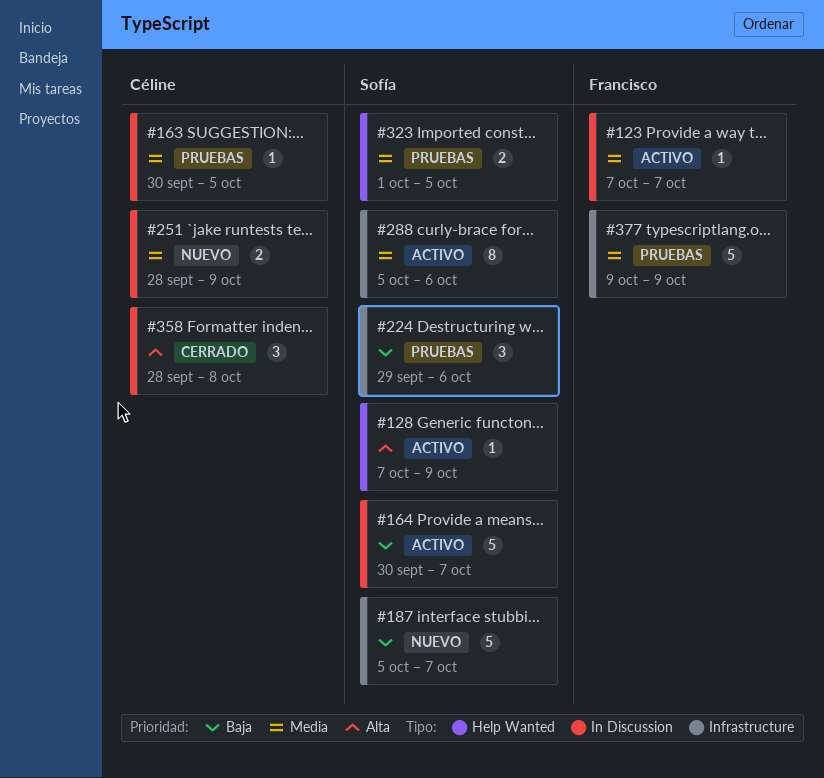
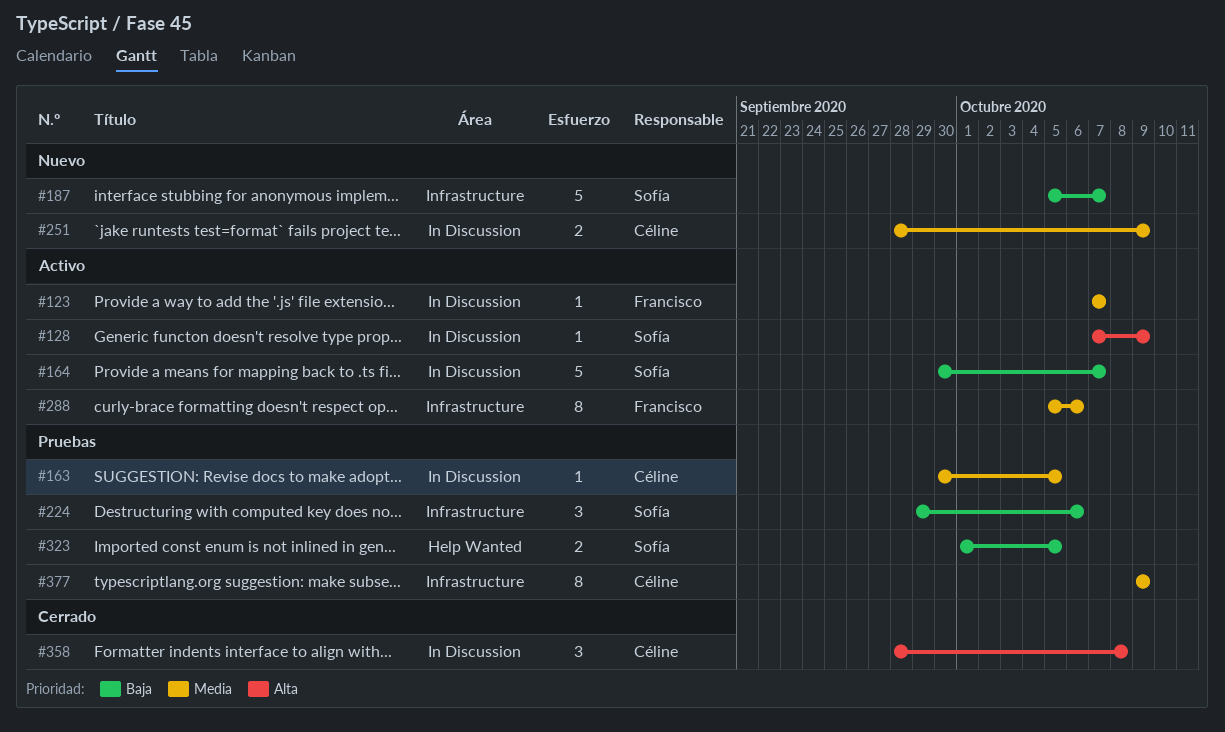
#128, label: Help Wanted -> In Discussion
#288, owner: Sofía -> Francisco
#323, priority: Media -> Baja
#377, owner: Francisco -> Céline
#377, estimate: 5 -> 8

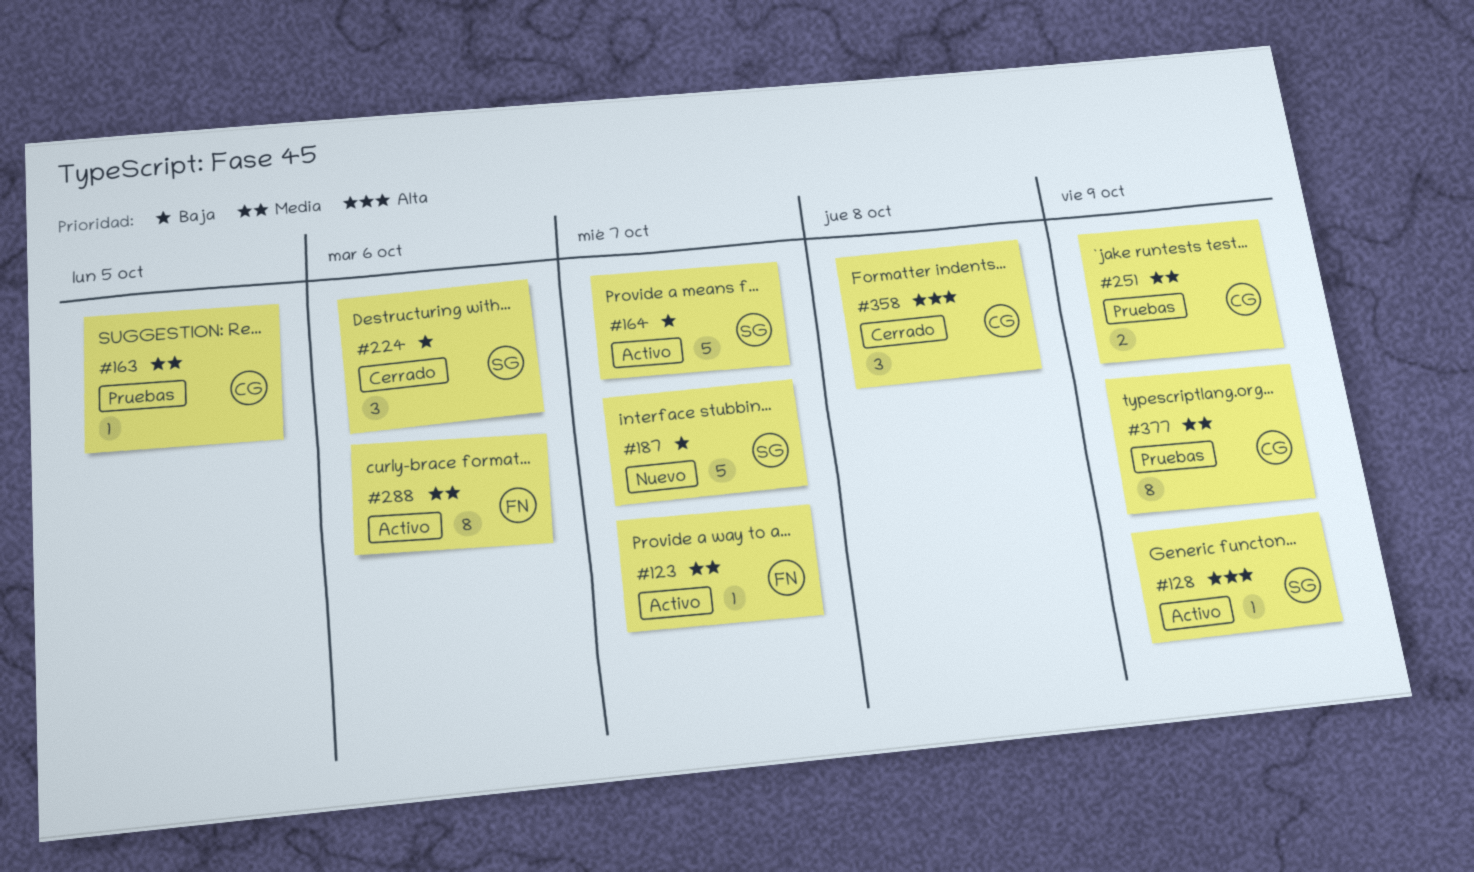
#224, status: Pruebas -> Cerrado
#251, status: Nuevo -> Pruebas
#323: present -> none

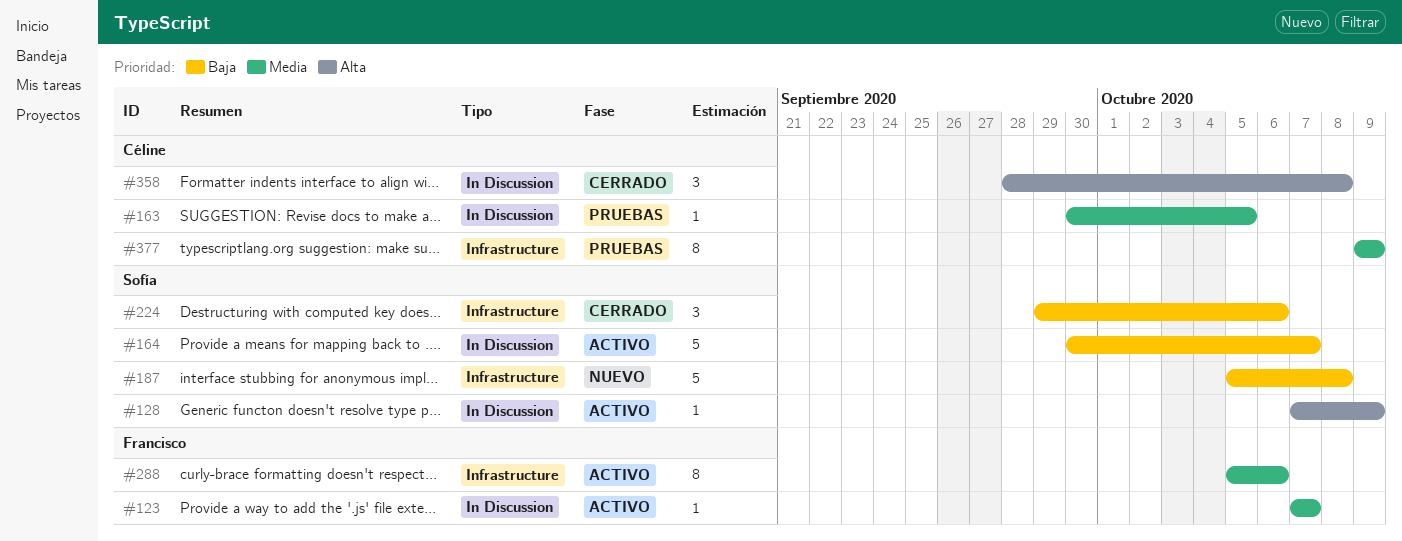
#187, due: Oct 7 -> Oct 8
#251: present -> none

